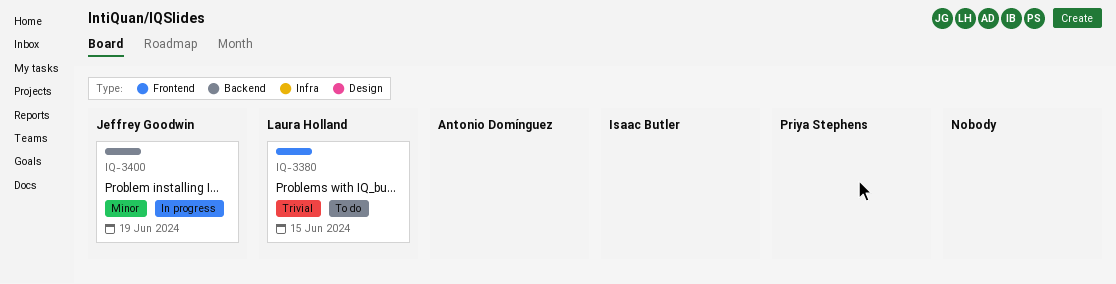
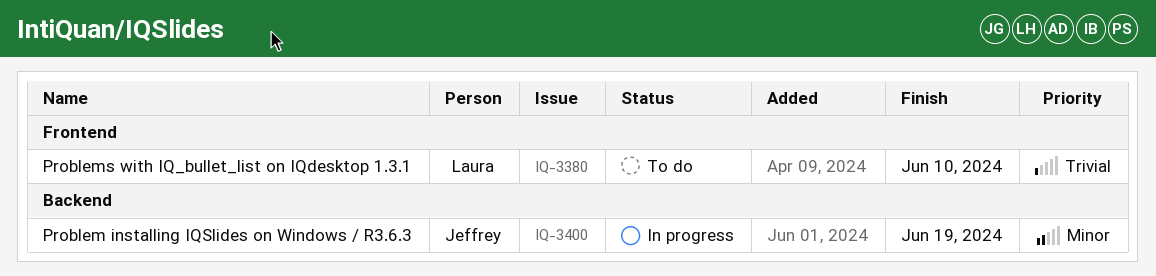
IQ-3380, due: Jun 15 -> Jun 10

